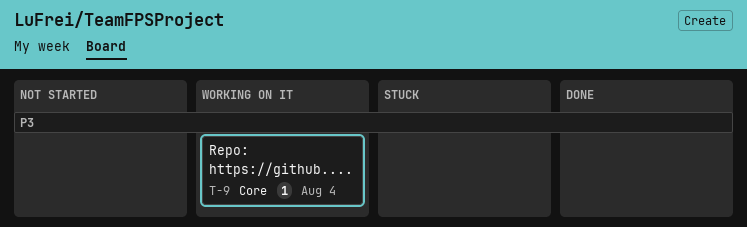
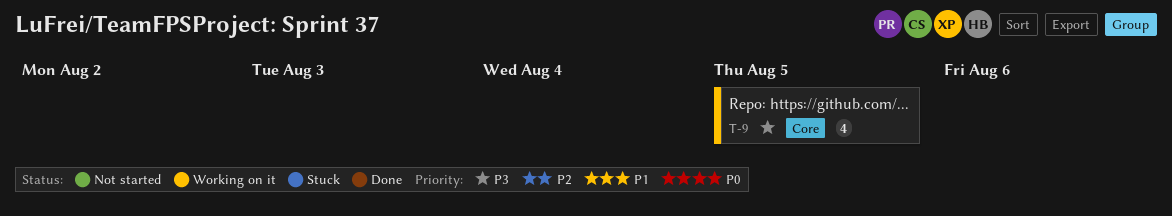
T-9, estimate: 1 -> 4
T-9, due: Aug 4 -> Aug 5

